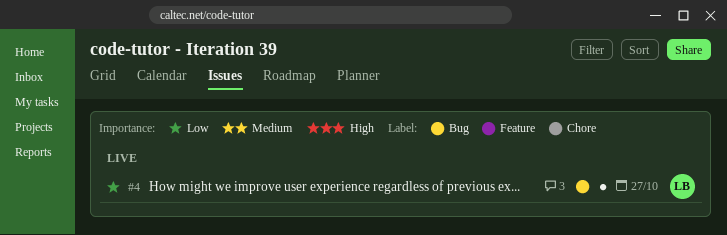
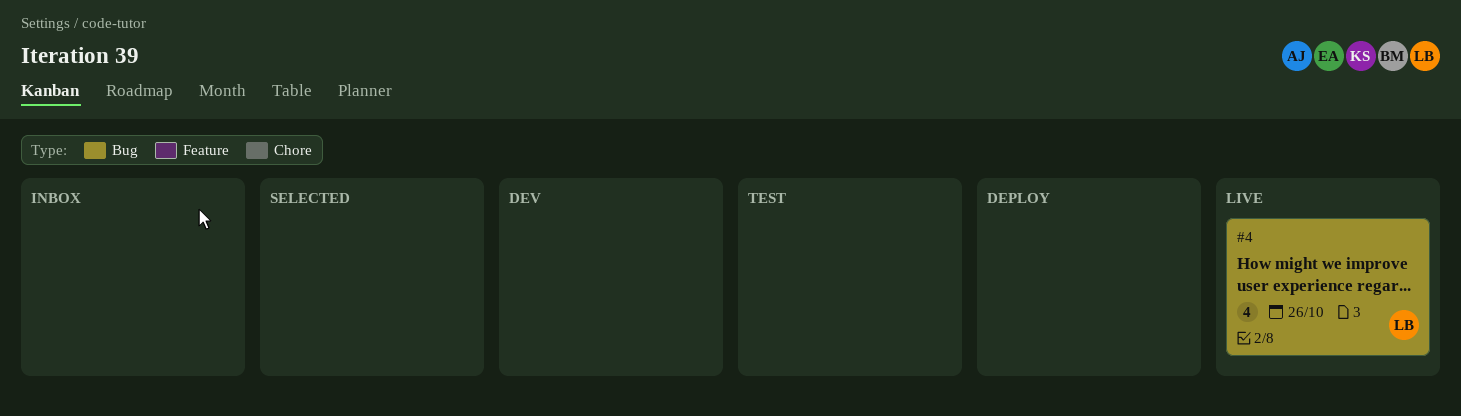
#4, estimate: 1 -> 4
#4, due: Oct 27 -> Oct 26

